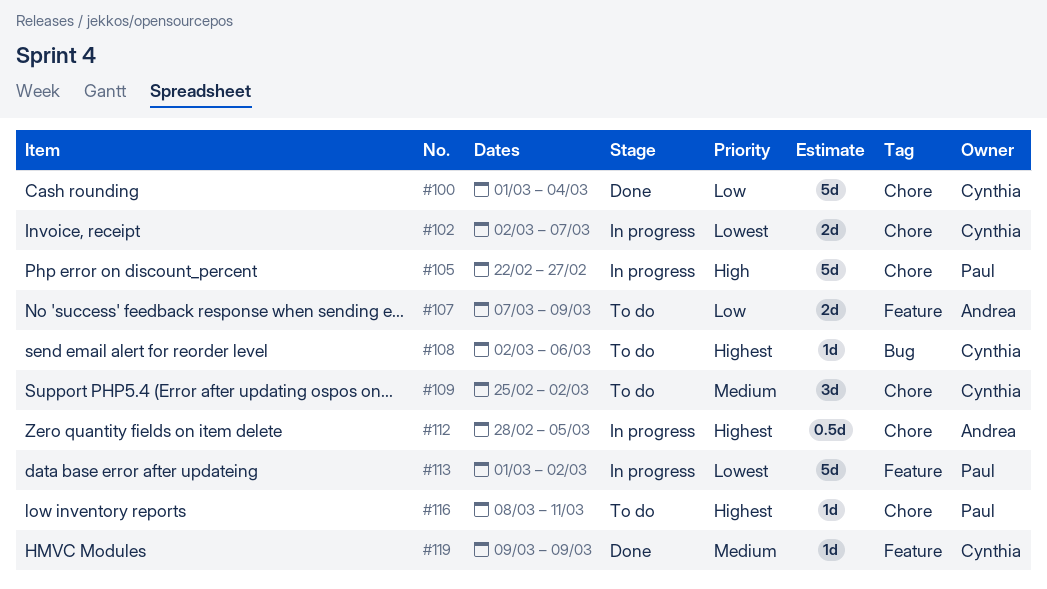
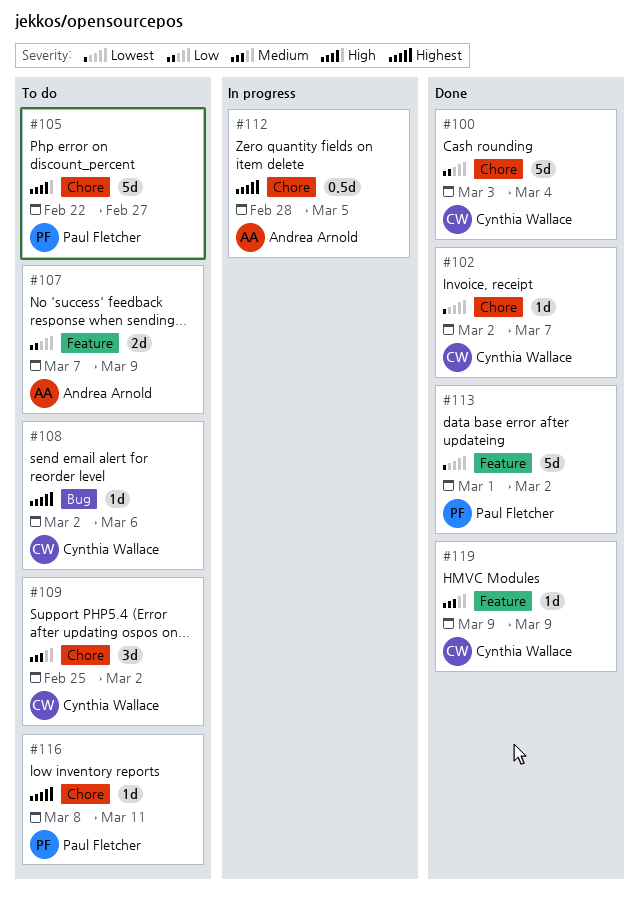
#100, start: Mar 1 -> Mar 3
#102, status: In progress -> Done
#102, estimate: 2d -> 1d
#105, status: In progress -> To do
#113, status: In progress -> Done

